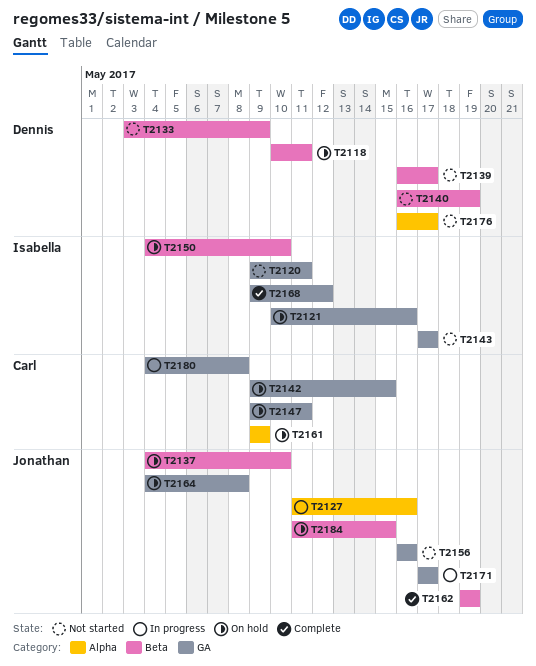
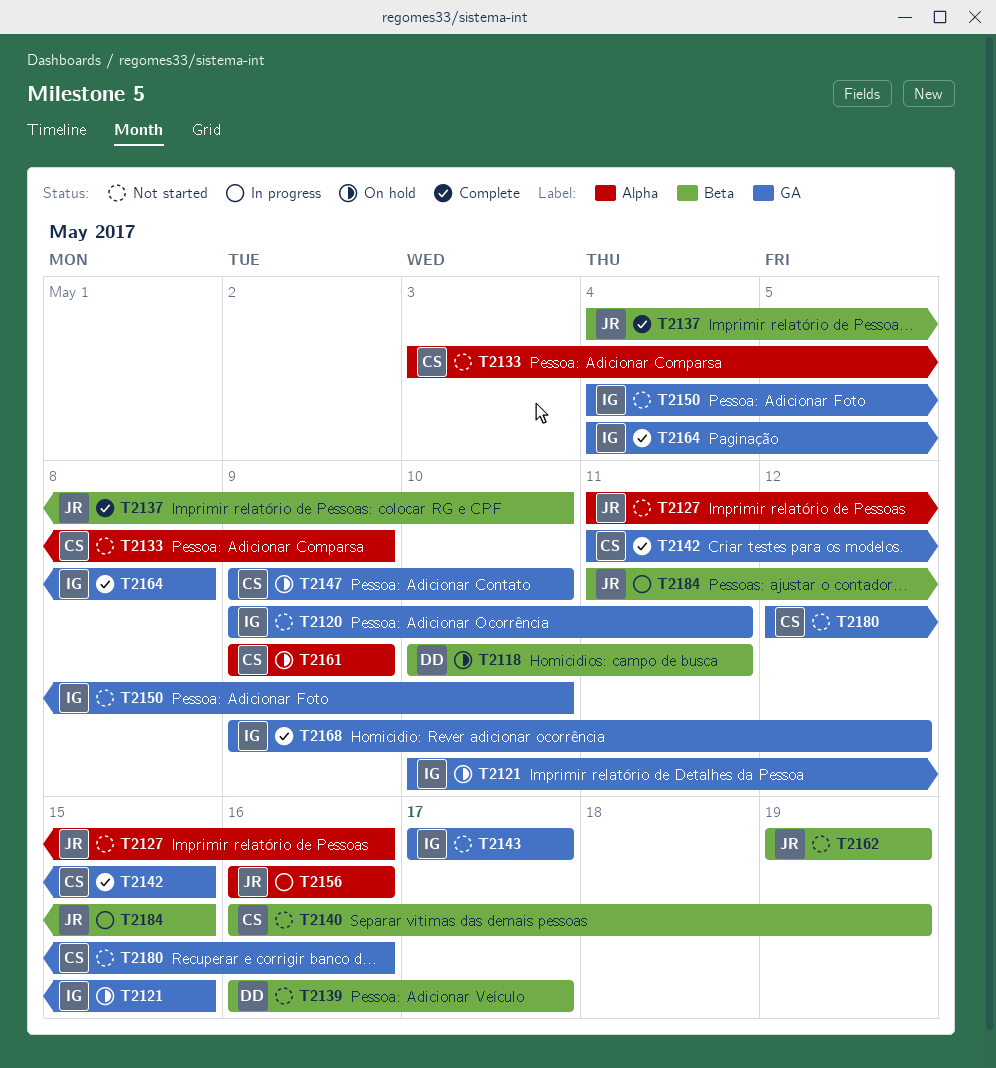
T2121, due: May 16 -> May 15
T2127, status: In progress -> Not started
T2133, owner: Dennis -> Carl
T2133, label: Beta -> Alpha
T2137, status: On hold -> Complete
T2140, owner: Dennis -> Carl
T2142, status: On hold -> Complete
T2142, start: May 9 -> May 11
T2147, due: May 11 -> May 10
T2150, status: On hold -> Not started
T2150, label: Beta -> GA
T2156, status: Not started -> In progress
T2156, label: GA -> Alpha
T2162, status: Complete -> Not started
T2164, status: On hold -> Complete
T2164, owner: Jonathan -> Isabella
T2171: present -> none
T2176: present -> none
T2180, status: In progress -> Not started
T2180, start: May 4 -> May 12
T2180, due: May 8 -> May 16
T2184, status: On hold -> In progress

